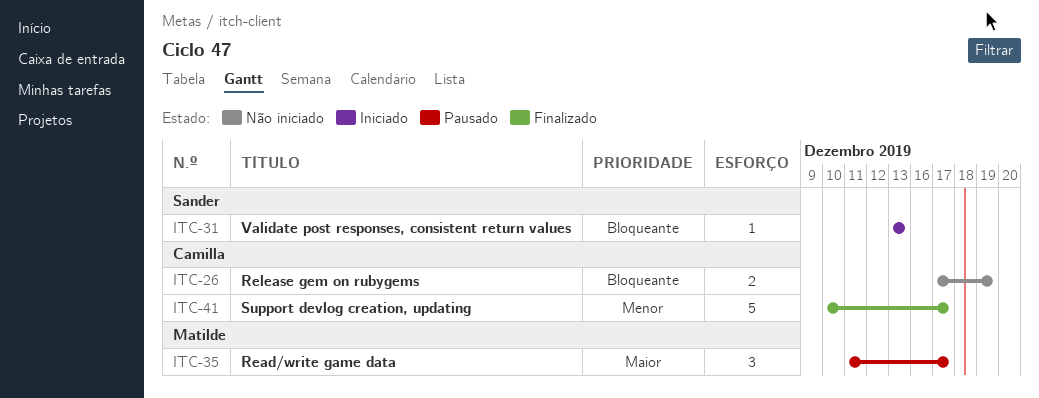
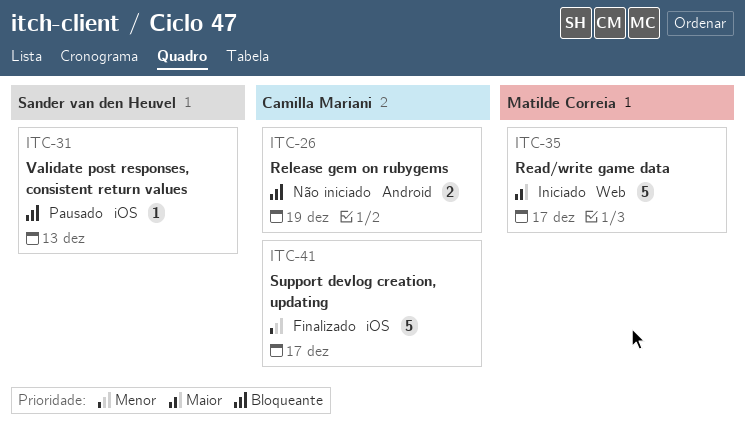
ITC-31, status: Iniciado -> Pausado
ITC-35, status: Pausado -> Iniciado
ITC-35, estimate: 3 -> 5

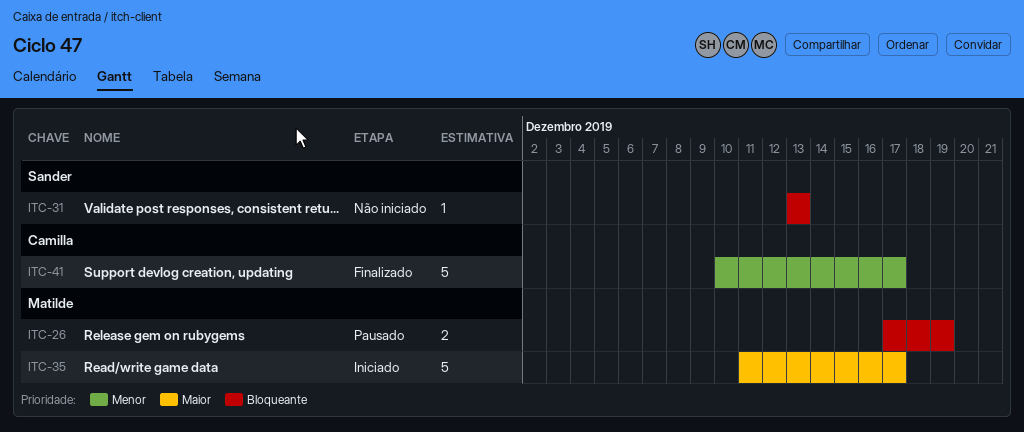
ITC-26, status: Não iniciado -> Pausado
ITC-26, owner: Camilla Mariani -> Matilde Correia
ITC-31, status: Pausado -> Não iniciado

